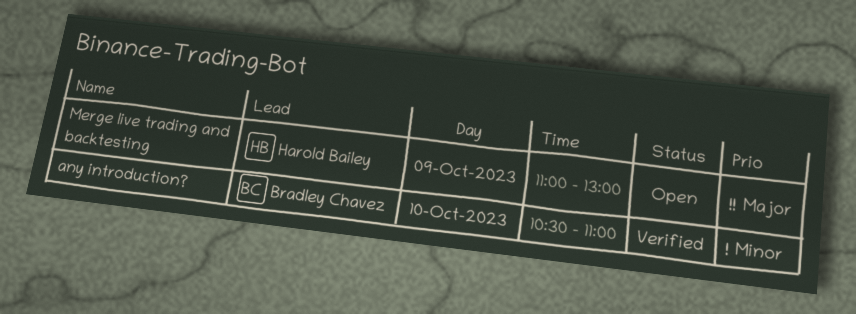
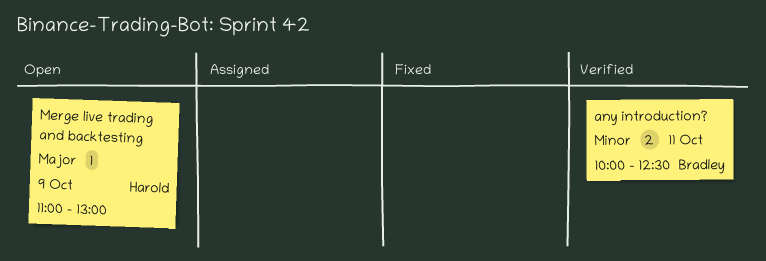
any introduction?, day: Oct 10 -> Oct 11
any introduction?, begins: 10:30 -> 10:00
any introduction?, ends: 11:00 -> 12:30

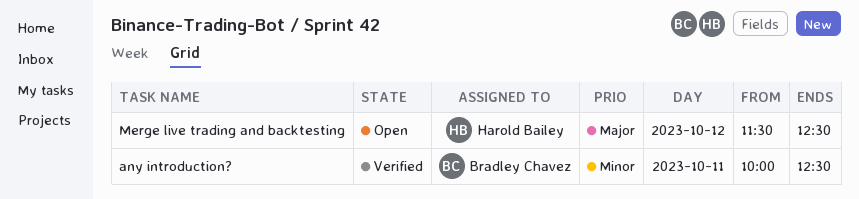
Merge live trading and backtesting, day: Oct 9 -> Oct 12
Merge live trading and backtesting, begins: 11:00 -> 11:30
Merge live trading and backtesting, ends: 13:00 -> 12:30

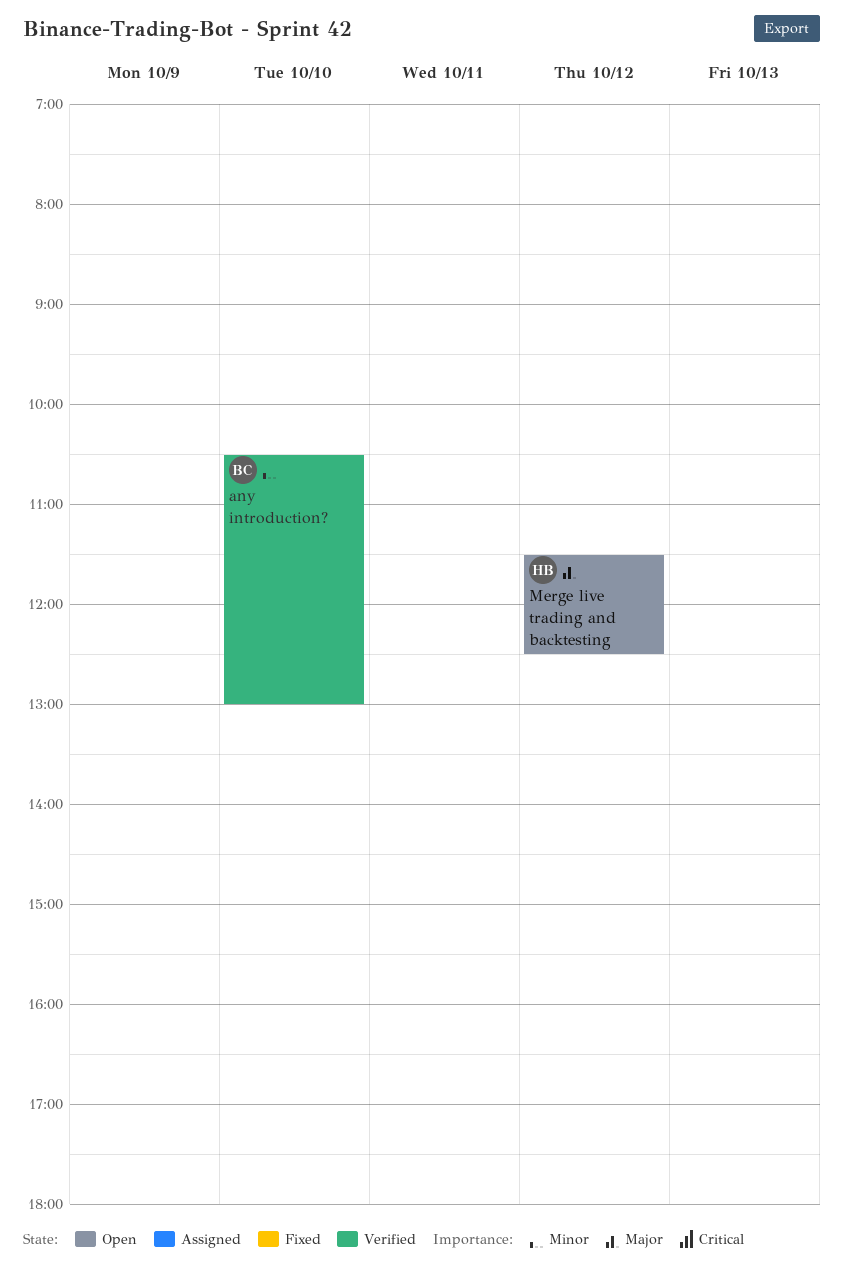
any introduction?, day: Oct 11 -> Oct 10
any introduction?, begins: 10:00 -> 10:30
any introduction?, ends: 12:30 -> 13:00

